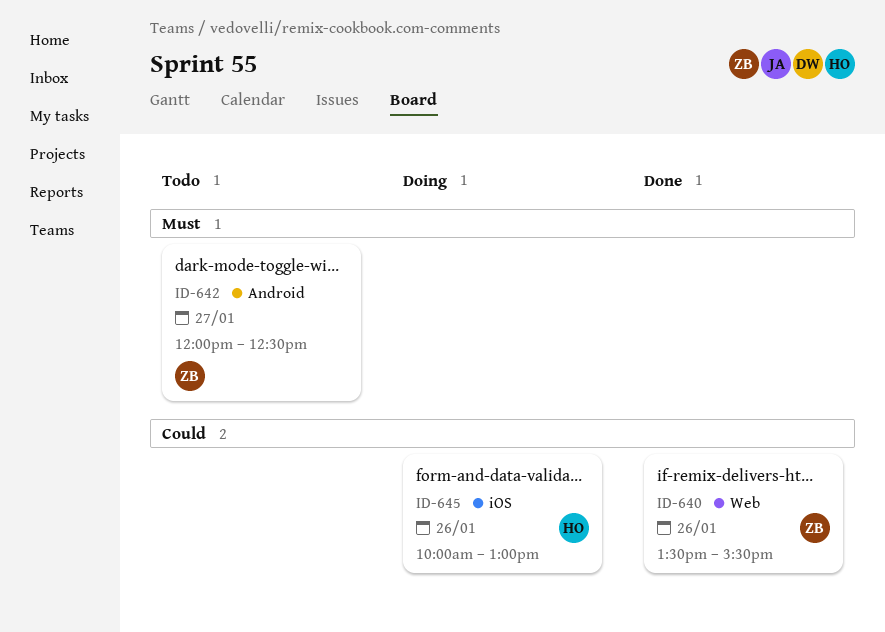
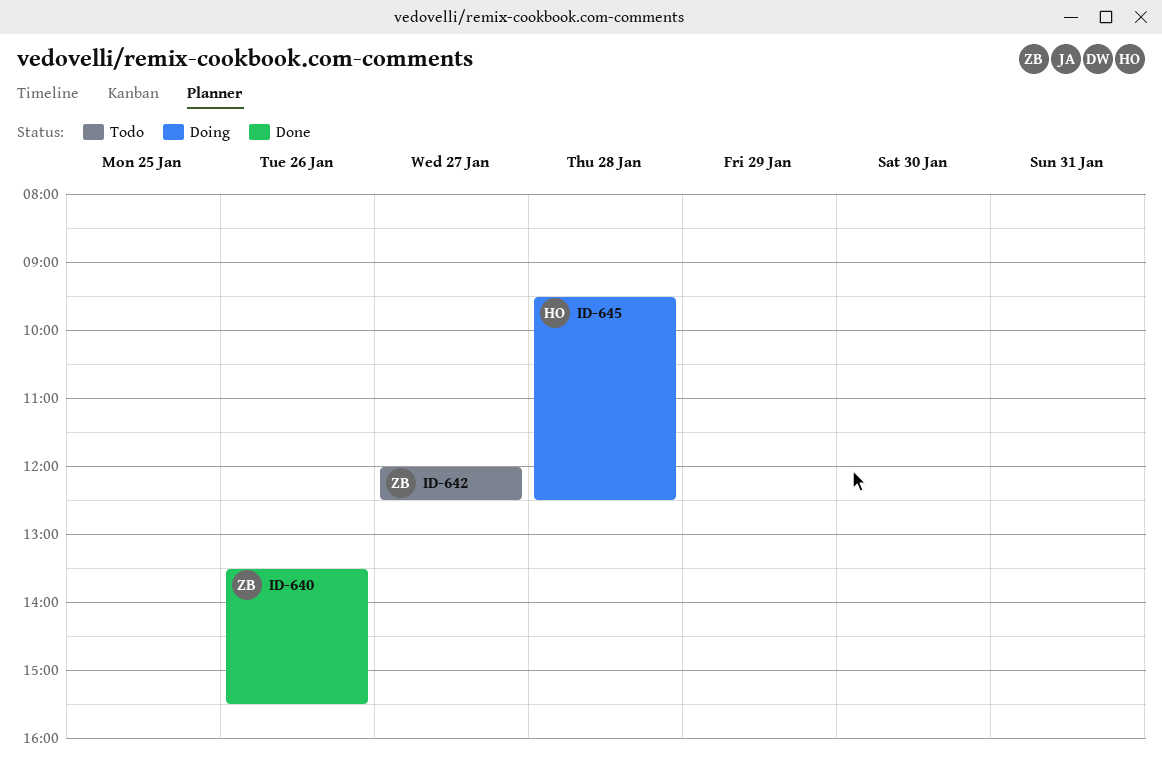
ID-645, day: Jan 26 -> Jan 28
ID-645, begins: 10:00 -> 09:30
ID-645, ends: 13:00 -> 12:30

